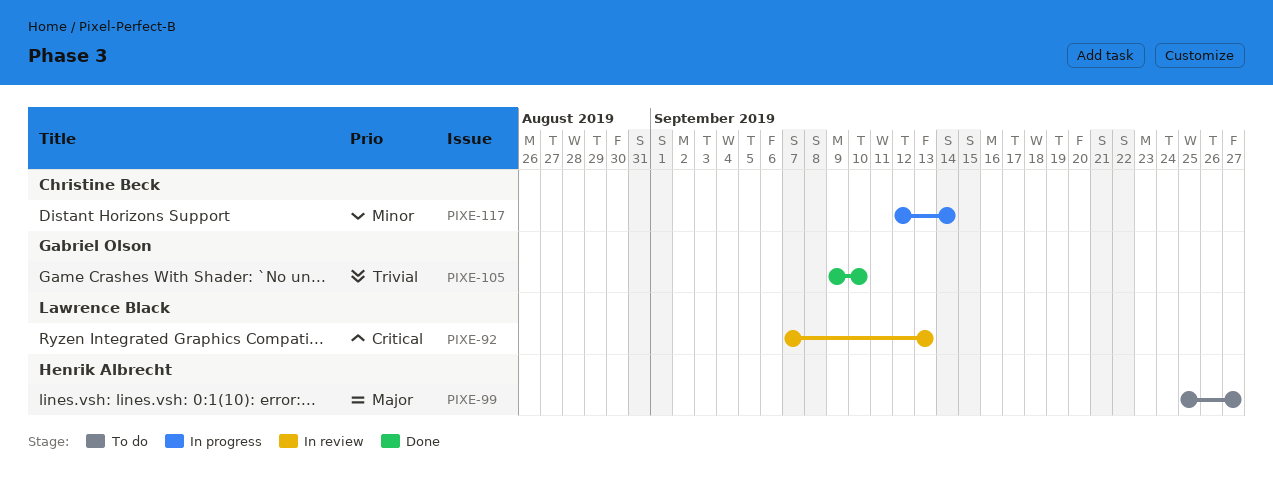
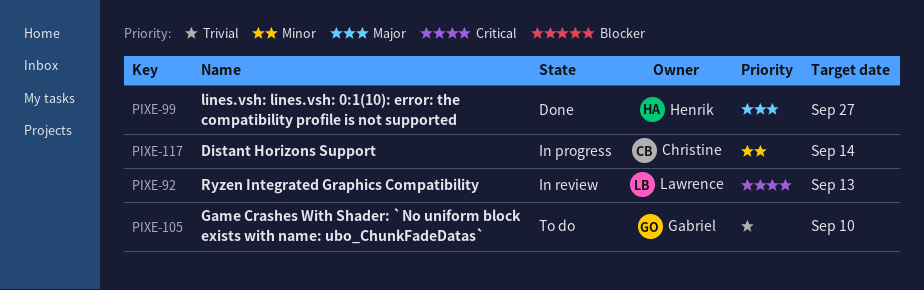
PIXE-99, status: To do -> Done
PIXE-105, status: Done -> To do

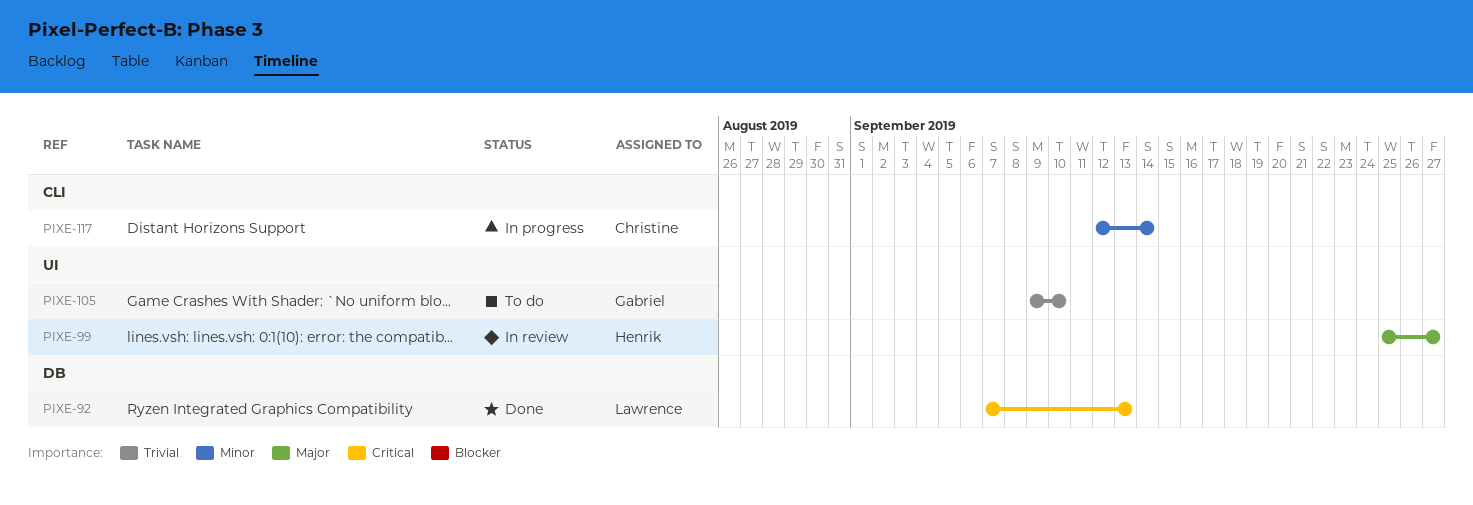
PIXE-92, status: In review -> Done
PIXE-99, status: Done -> In review

